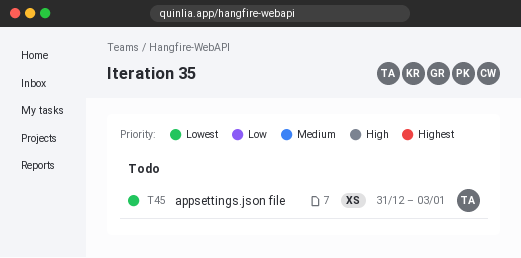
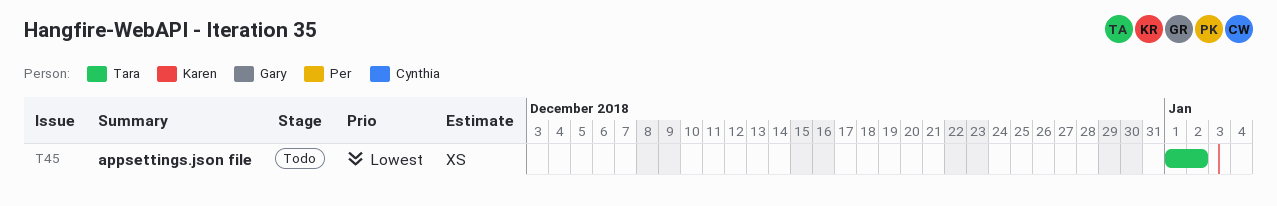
T45, start: Dec 31 -> Jan 1
T45, due: Jan 3 -> Jan 2

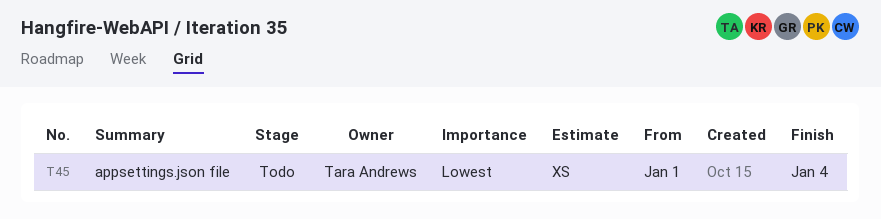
T45, due: Jan 2 -> Jan 4

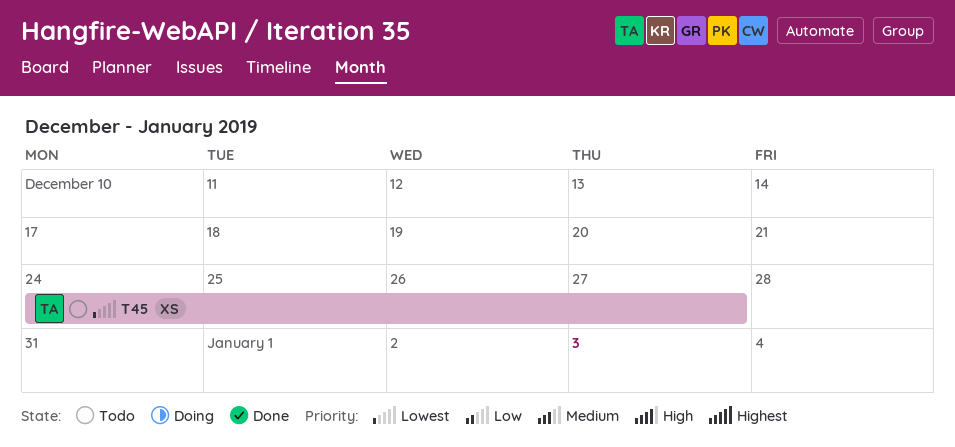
T45, start: Jan 1 -> Dec 24
T45, due: Jan 4 -> Dec 27

